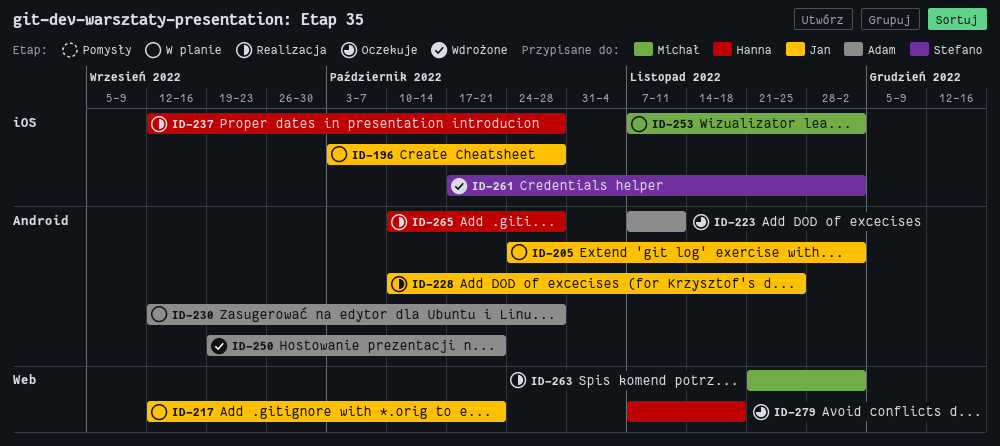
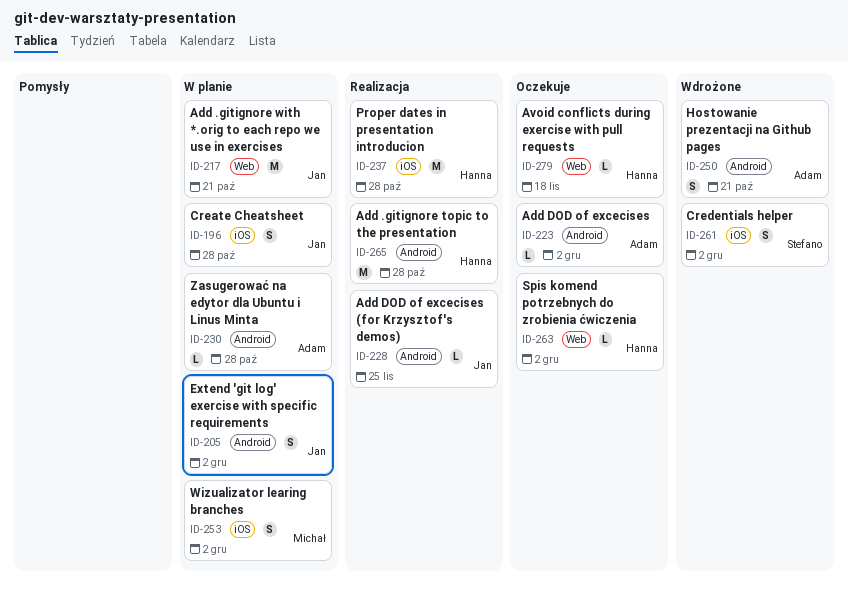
ID-223, due: Nov 11 -> Dec 2
ID-263, status: Realizacja -> Oczekuje
ID-263, owner: Michał -> Hanna

